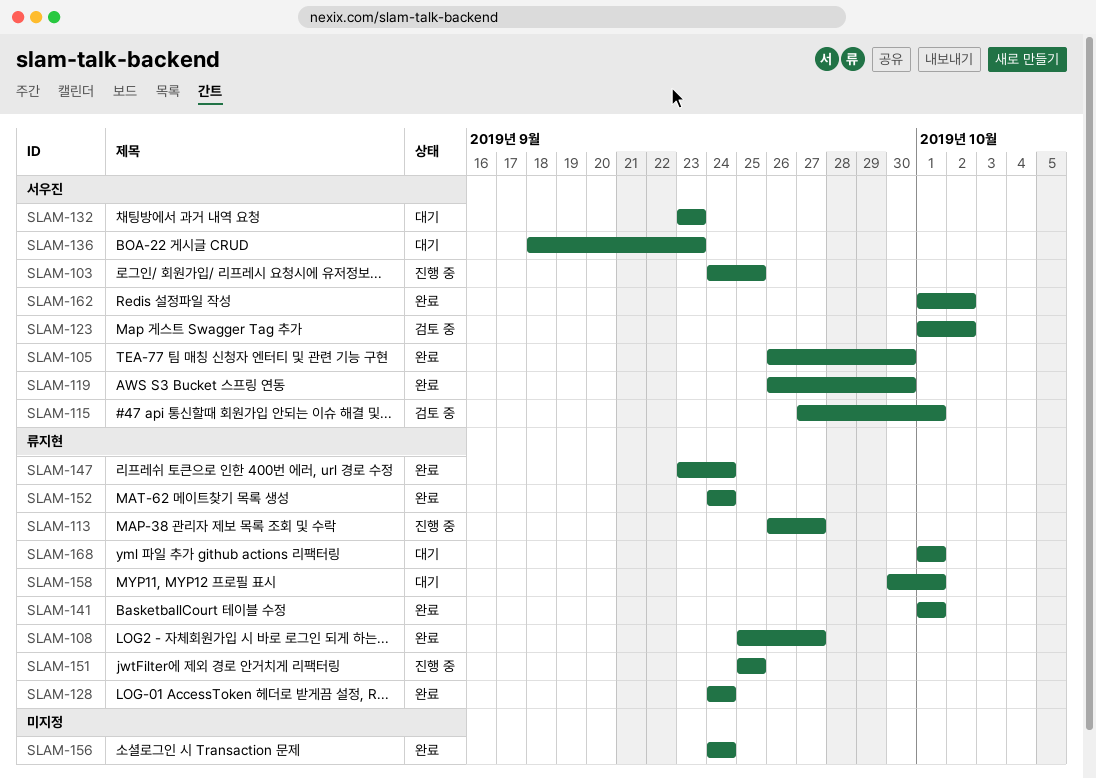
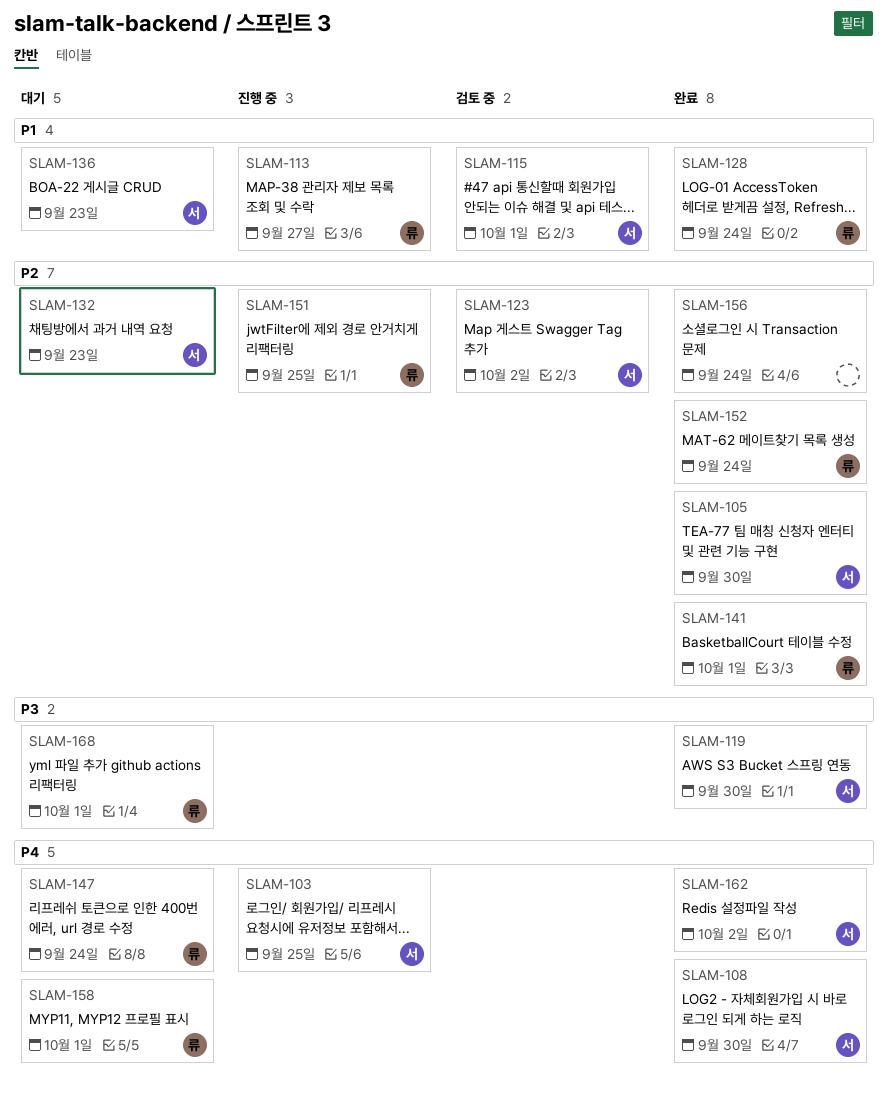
SLAM-108, owner: 류지현 -> 서우진
SLAM-108, due: Sep 27 -> Sep 30
SLAM-147, status: 완료 -> 대기

